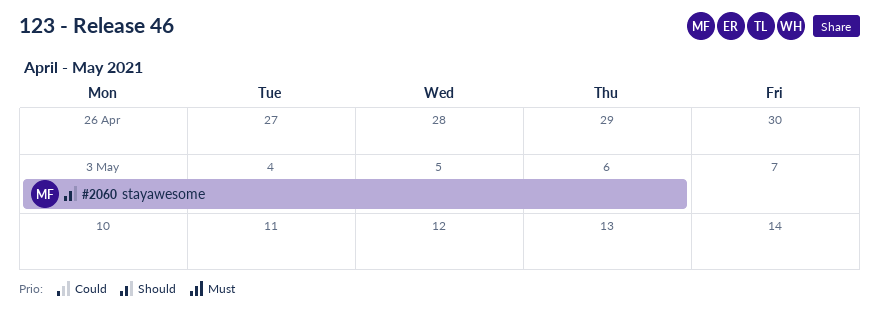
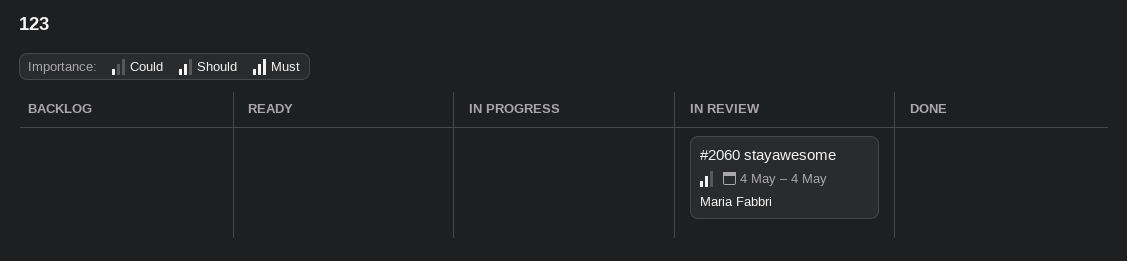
#2060, start: May 3 -> May 4
#2060, due: May 6 -> May 4

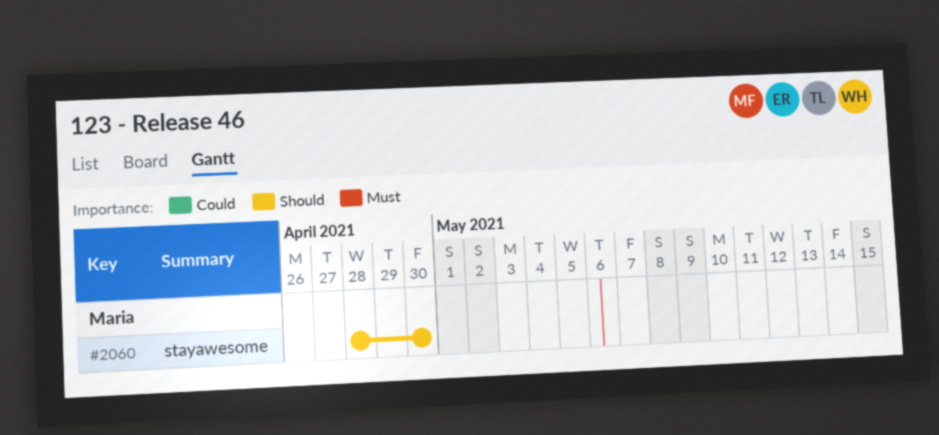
#2060, start: May 4 -> Apr 28
#2060, due: May 4 -> Apr 30

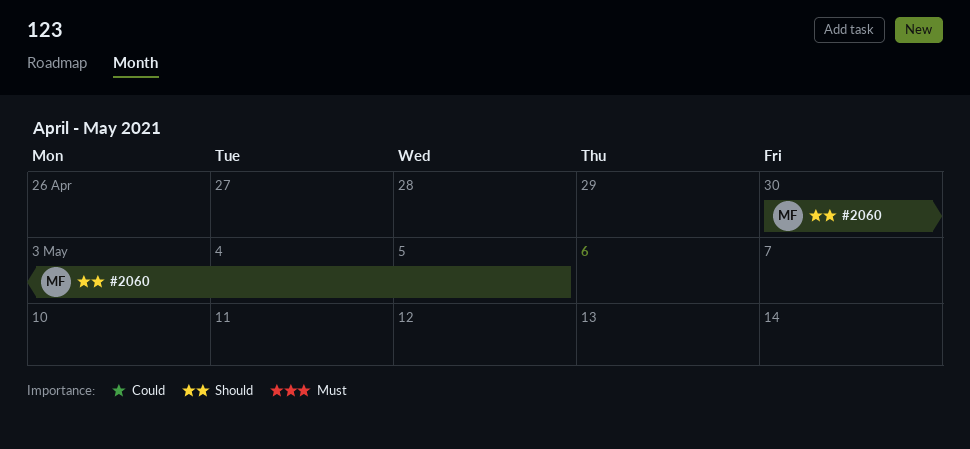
#2060, start: Apr 28 -> Apr 30
#2060, due: Apr 30 -> May 5

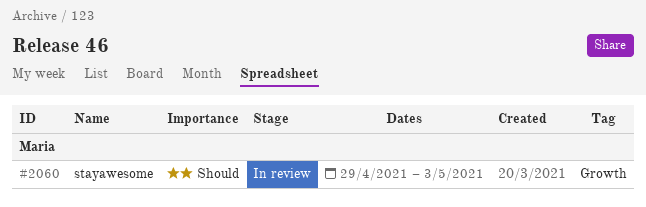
#2060, start: Apr 30 -> Apr 29
#2060, due: May 5 -> May 3

